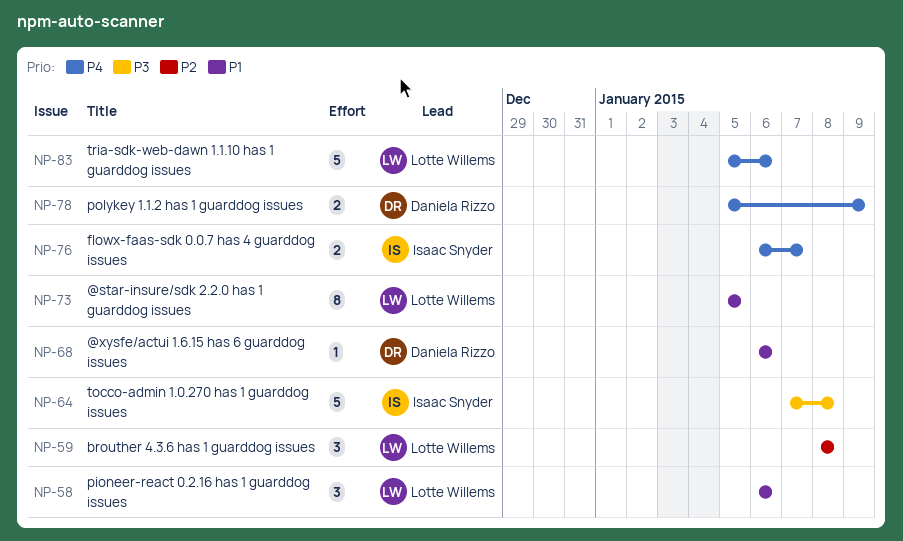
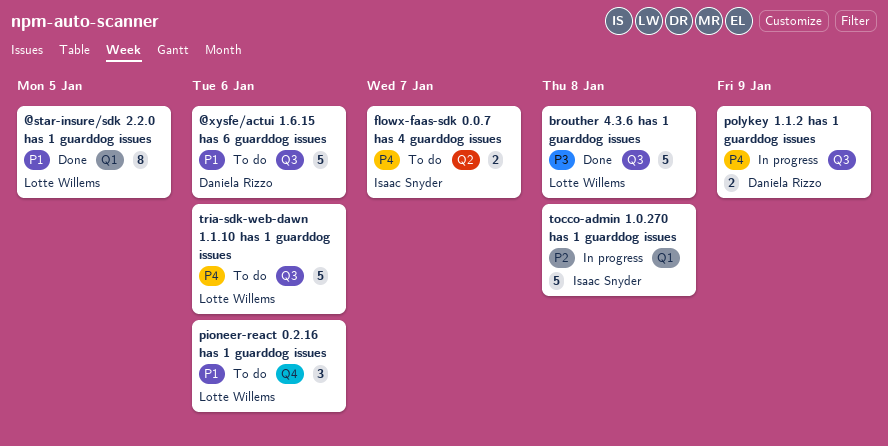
@xysfe/actui 1.6.15 has 6 guarddog issues, estimate: 1 -> 5
brouther 4.3.6 has 1 guarddog issues, priority: P2 -> P3
brouther 4.3.6 has 1 guarddog issues, estimate: 3 -> 5
tocco-admin 1.0.270 has 1 guarddog issues, priority: P3 -> P2

